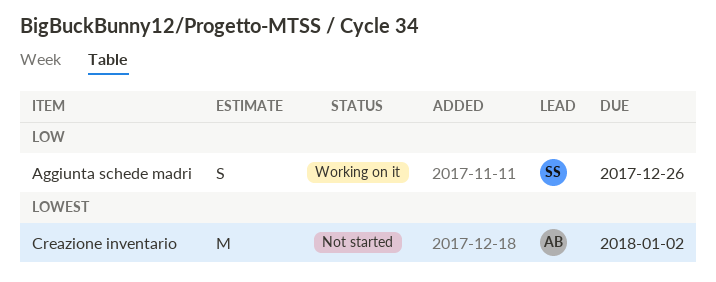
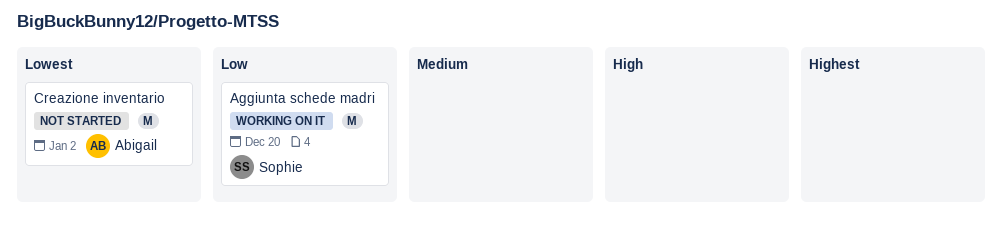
Aggiunta schede madri, estimate: S -> M
Aggiunta schede madri, due: Dec 26 -> Dec 20

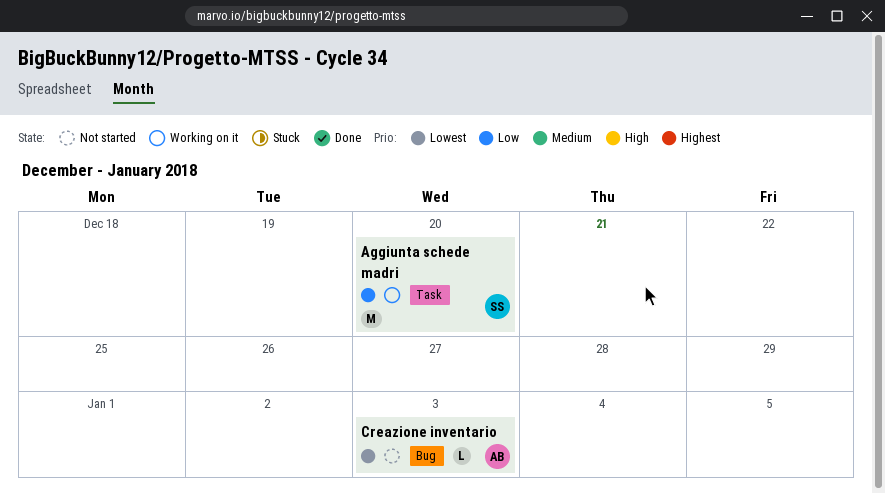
Creazione inventario, estimate: M -> L
Creazione inventario, due: Jan 2 -> Jan 3

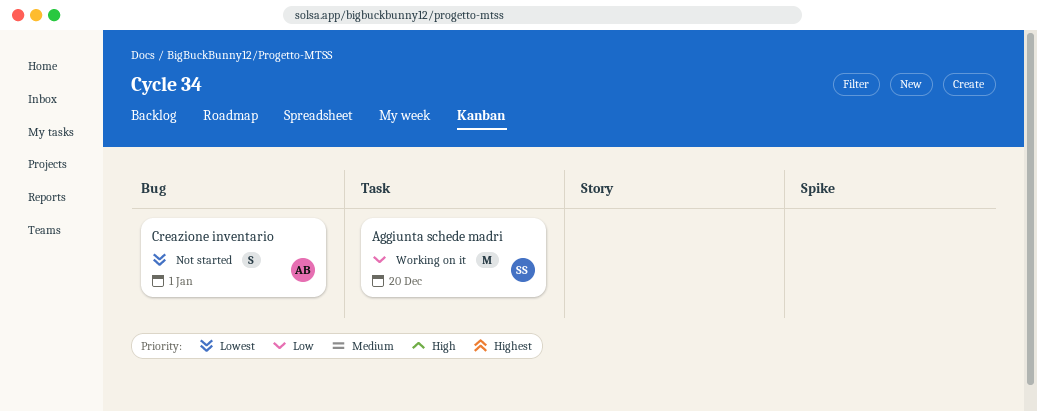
Creazione inventario, estimate: L -> S
Creazione inventario, due: Jan 3 -> Jan 1

